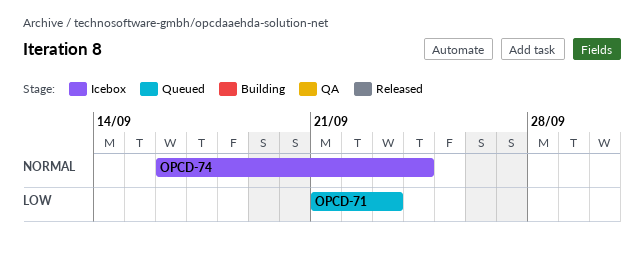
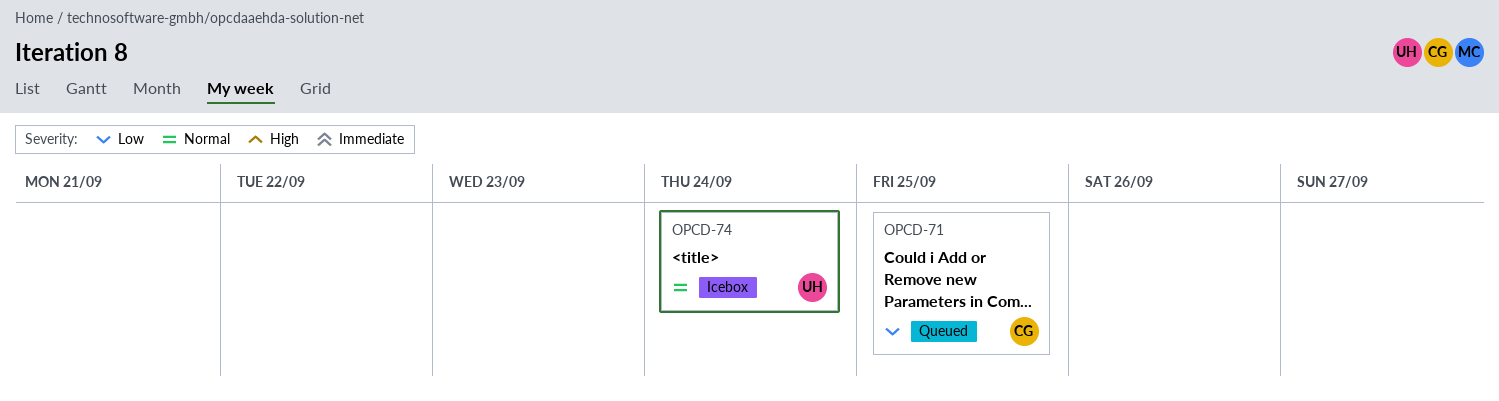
OPCD-71, due: Sep 23 -> Sep 25

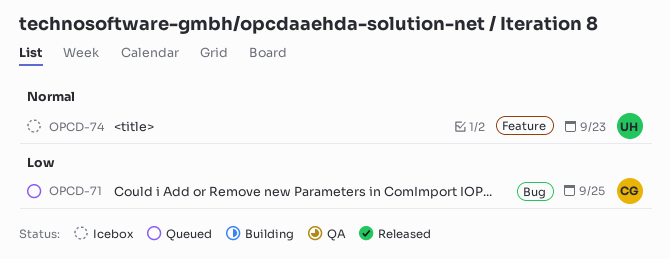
OPCD-74, due: Sep 24 -> Sep 23

